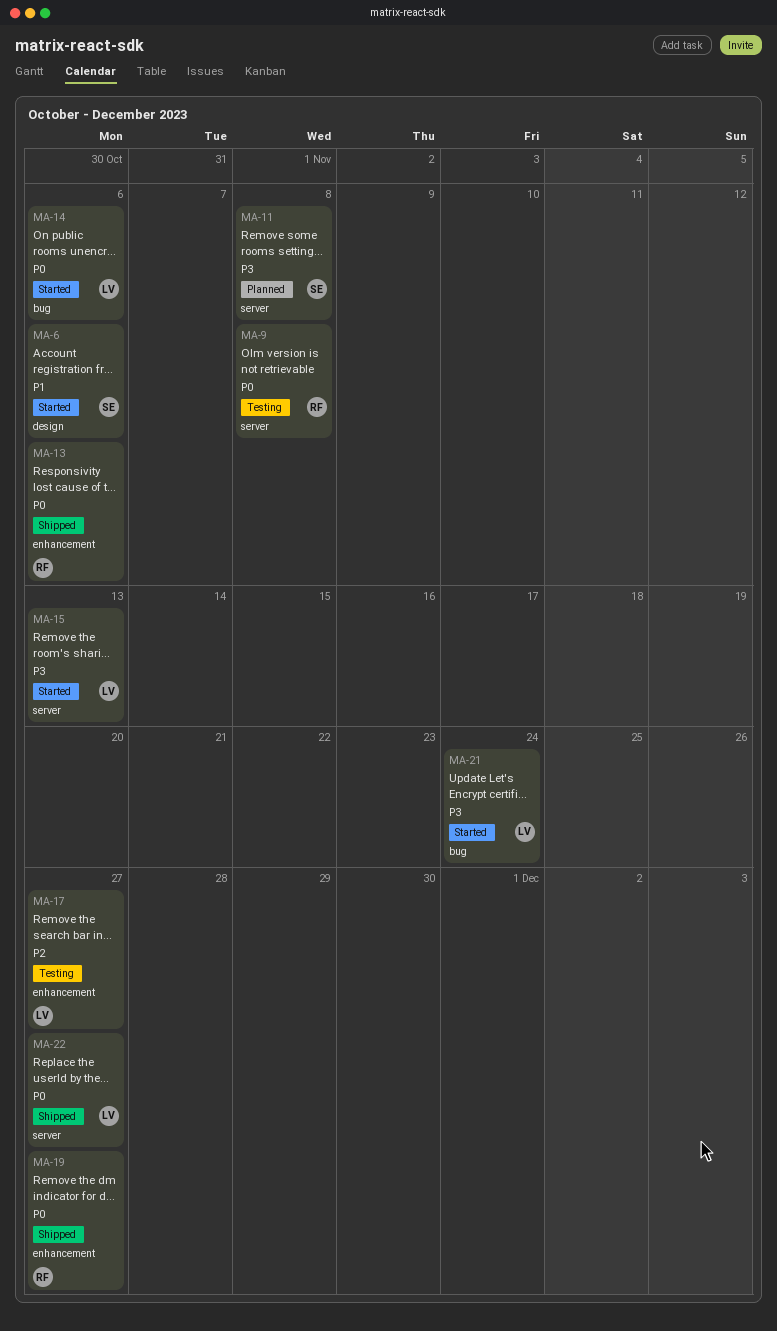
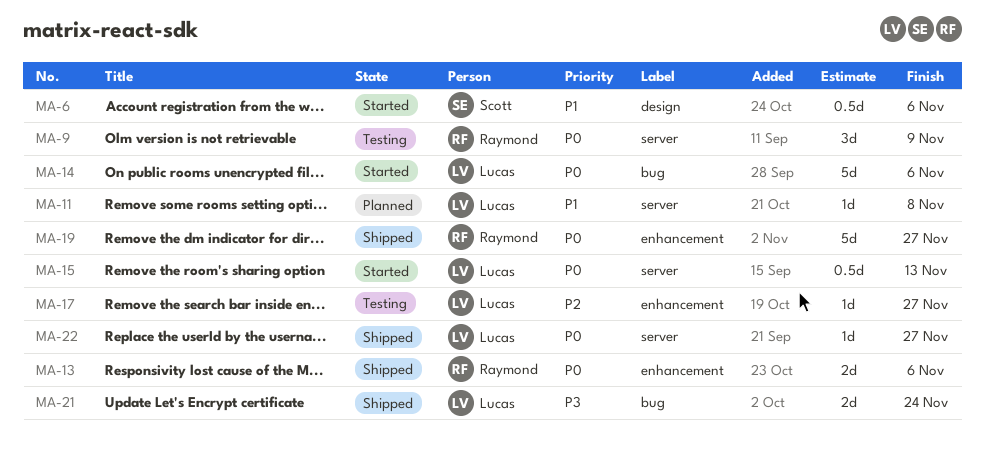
MA-9, due: Nov 8 -> Nov 9
MA-11, owner: Scott -> Lucas
MA-11, priority: P3 -> P1
MA-15, priority: P3 -> P0
MA-21, status: Started -> Shipped

